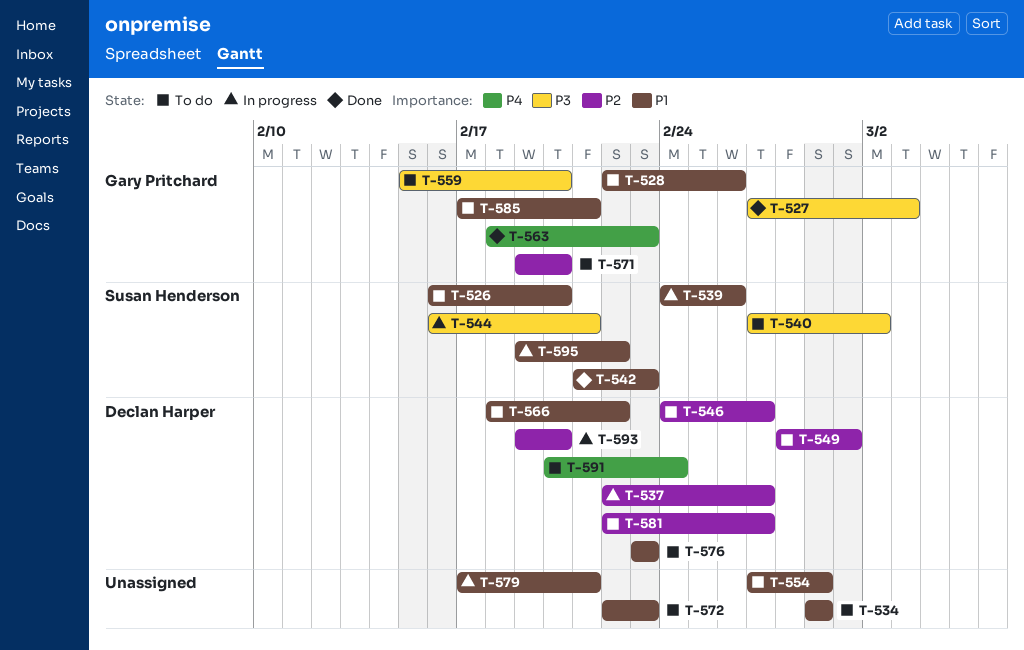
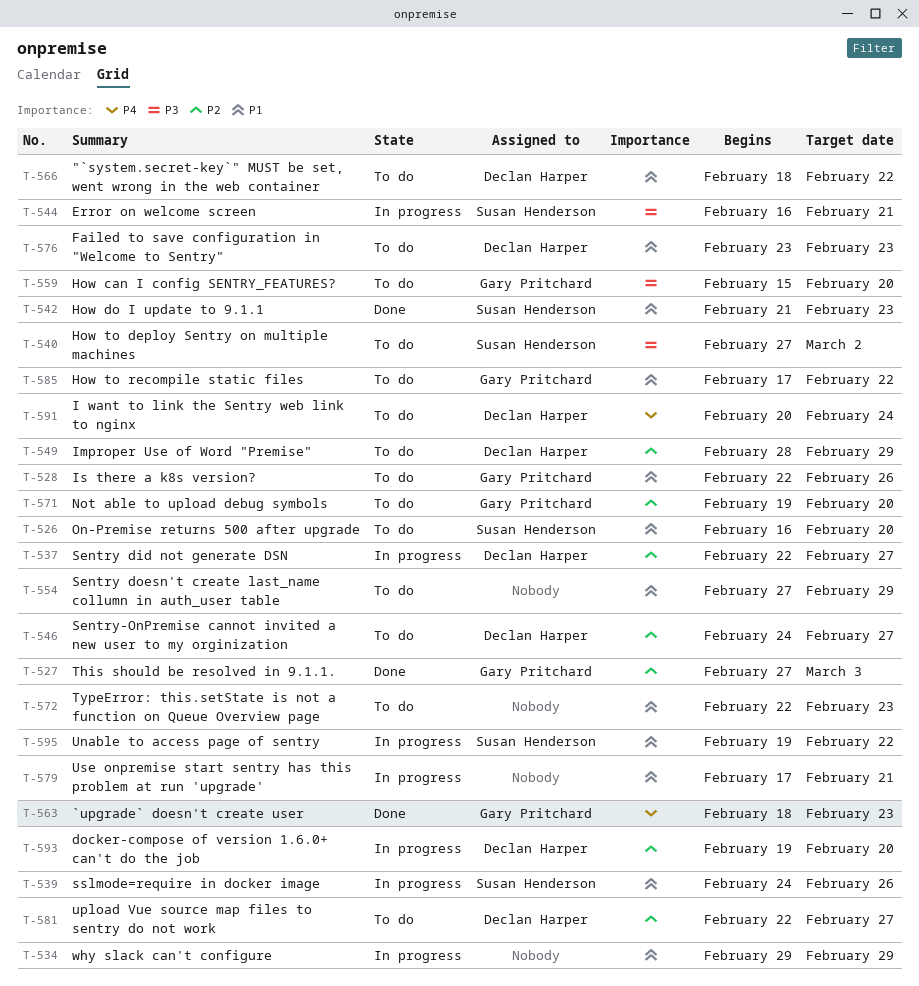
T-527, priority: P3 -> P2
T-534, status: To do -> In progress
T-549, due: Mar 1 -> Feb 29
T-585, due: Feb 21 -> Feb 22

